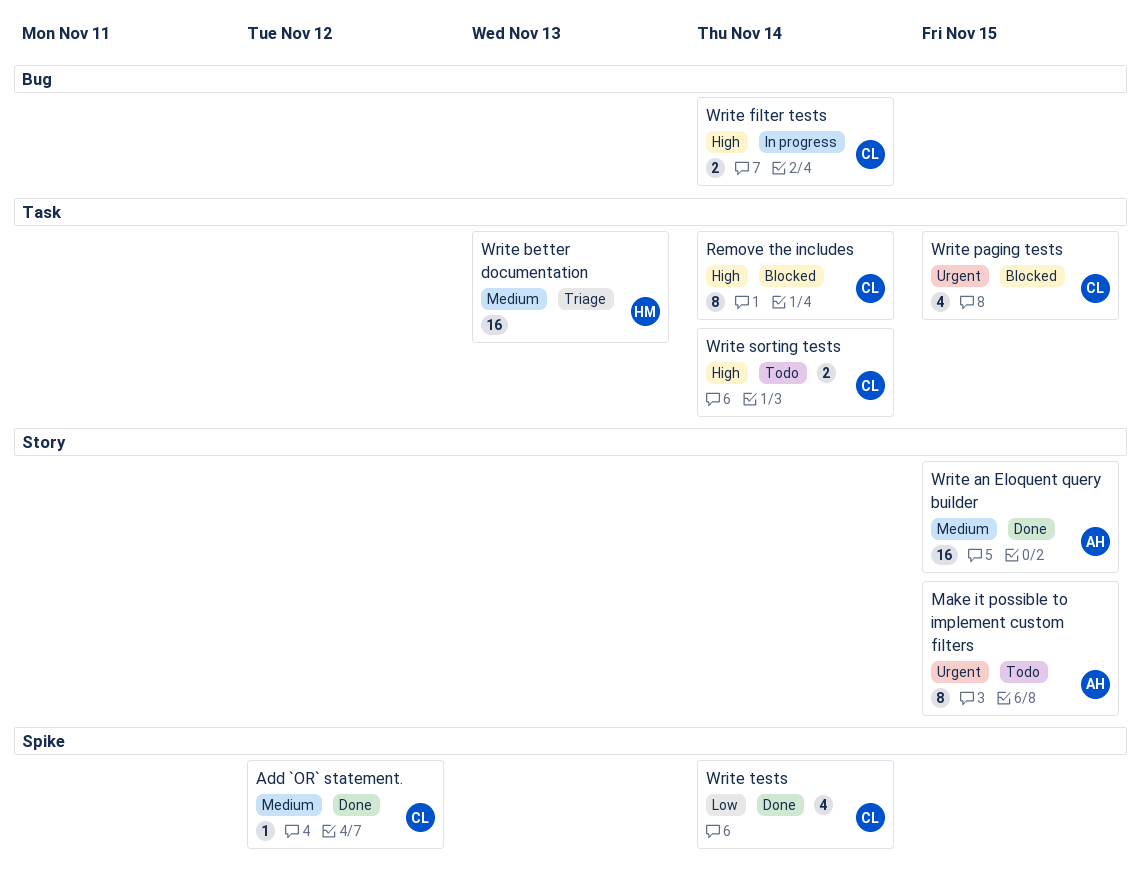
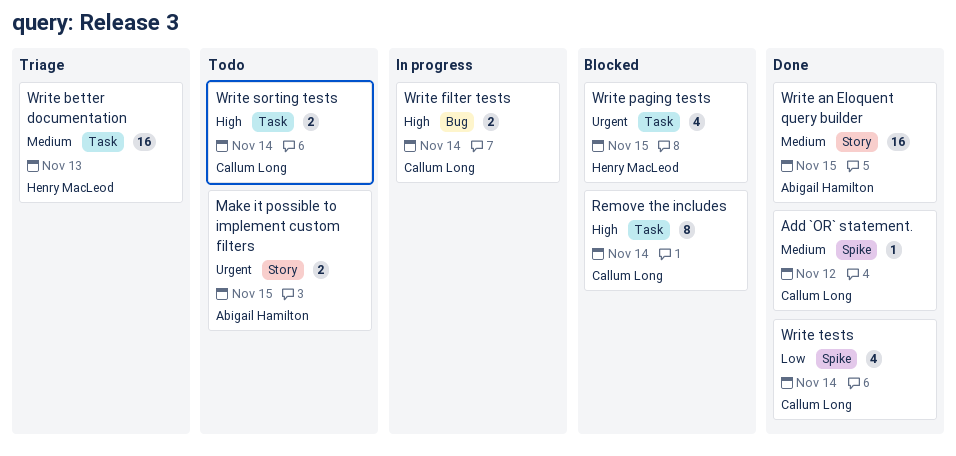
Make it possible to implement custom filters, estimate: 8 -> 2
Write paging tests, owner: Callum Long -> Henry MacLeod

